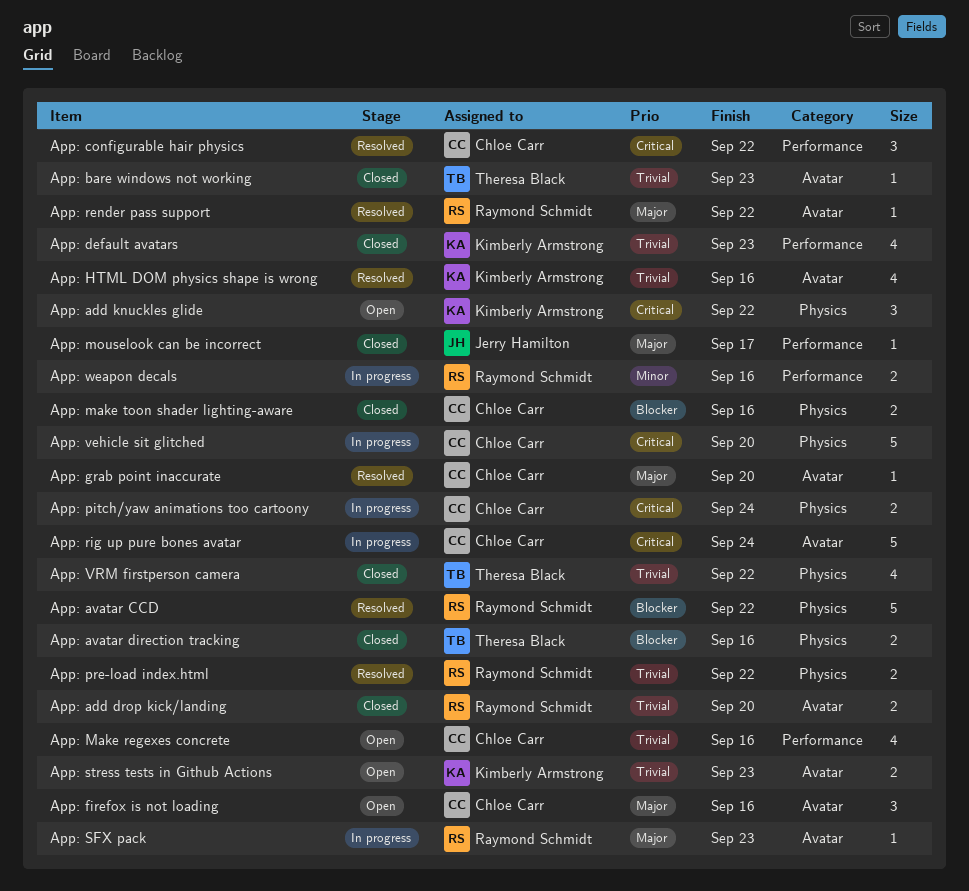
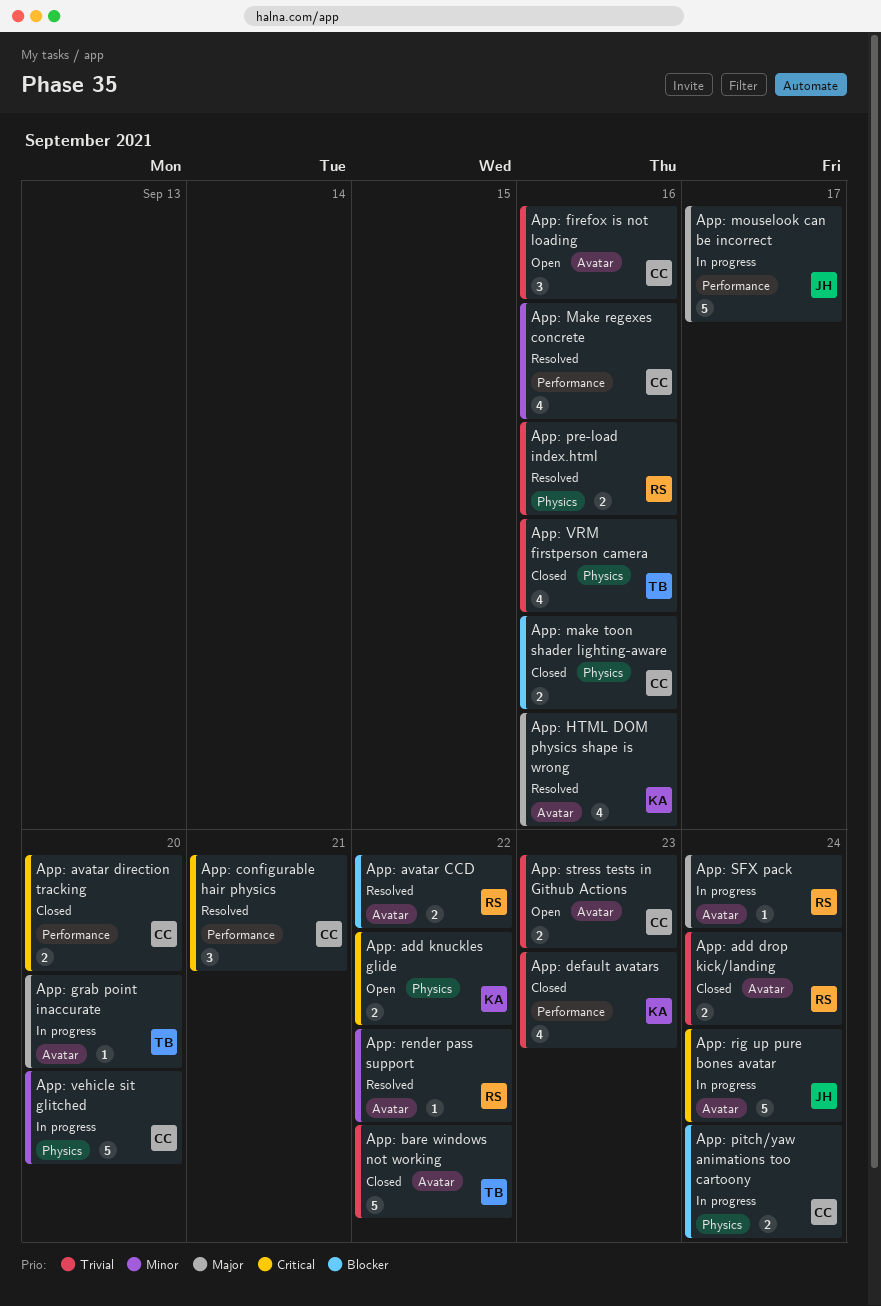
App: add drop kick/landing, due: Sep 20 -> Sep 24
App: add knuckles glide, estimate: 3 -> 2
App: avatar CCD, label: Physics -> Avatar
App: avatar CCD, estimate: 5 -> 2
App: avatar direction tracking, owner: Theresa Black -> Chloe Carr
App: avatar direction tracking, priority: Blocker -> Critical
App: avatar direction tracking, label: Physics -> Performance
App: avatar direction tracking, due: Sep 16 -> Sep 20
App: bare windows not working, estimate: 1 -> 5
App: bare windows not working, due: Sep 23 -> Sep 22
App: configurable hair physics, due: Sep 22 -> Sep 21
App: firefox is not loading, priority: Major -> Trivial
App: grab point inaccurate, status: Resolved -> In progress
App: grab point inaccurate, owner: Chloe Carr -> Theresa Black
App: HTML DOM physics shape is wrong, priority: Trivial -> Major
App: Make regexes concrete, status: Open -> Resolved
App: Make regexes concrete, priority: Trivial -> Minor
App: mouselook can be incorrect, status: Closed -> In progress
App: mouselook can be incorrect, estimate: 1 -> 5
App: pitch/yaw animations too cartoony, priority: Critical -> Blocker
App: pre-load index.html, due: Sep 22 -> Sep 16
App: render pass support, priority: Major -> Minor
App: rig up pure bones avatar, owner: Chloe Carr -> Jerry Hamilton
App: SFX pack, due: Sep 23 -> Sep 24
App: stress tests in Github Actions, owner: Kimberly Armstrong -> Chloe Carr
App: vehicle sit glitched, priority: Critical -> Minor
App: VRM firstperson camera, due: Sep 22 -> Sep 16
App: weapon decals: present -> none

